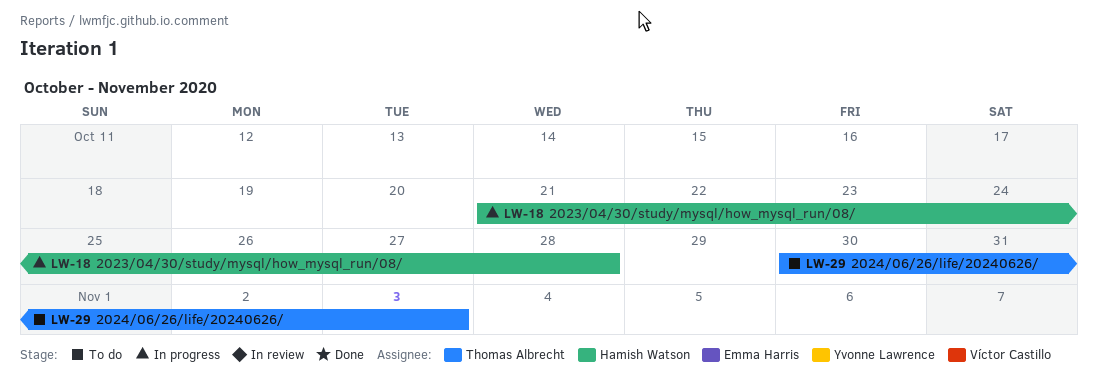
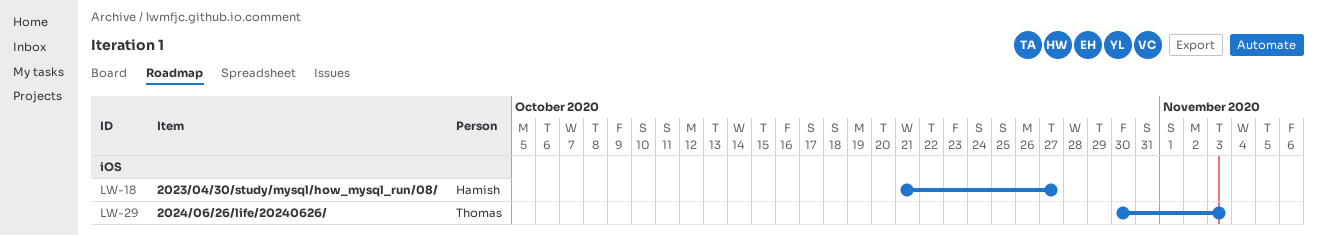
LW-18, due: Oct 28 -> Oct 27

